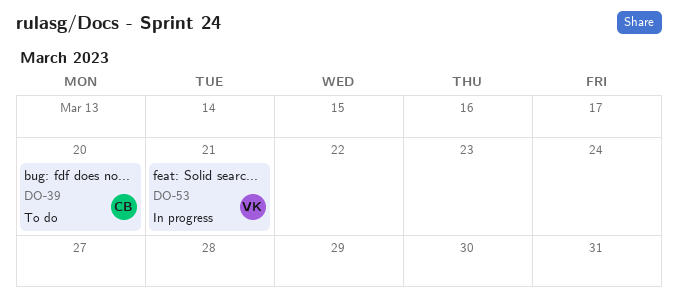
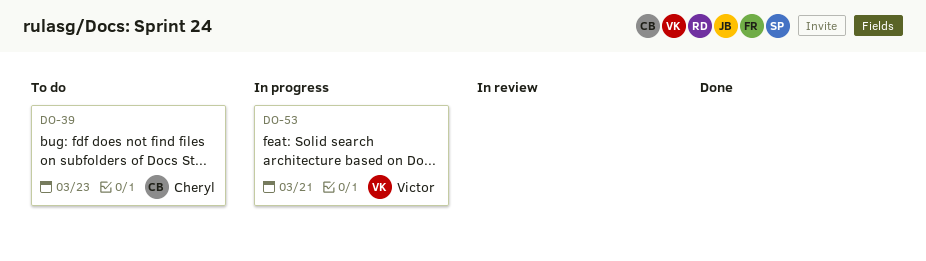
DO-39, due: Mar 20 -> Mar 23

